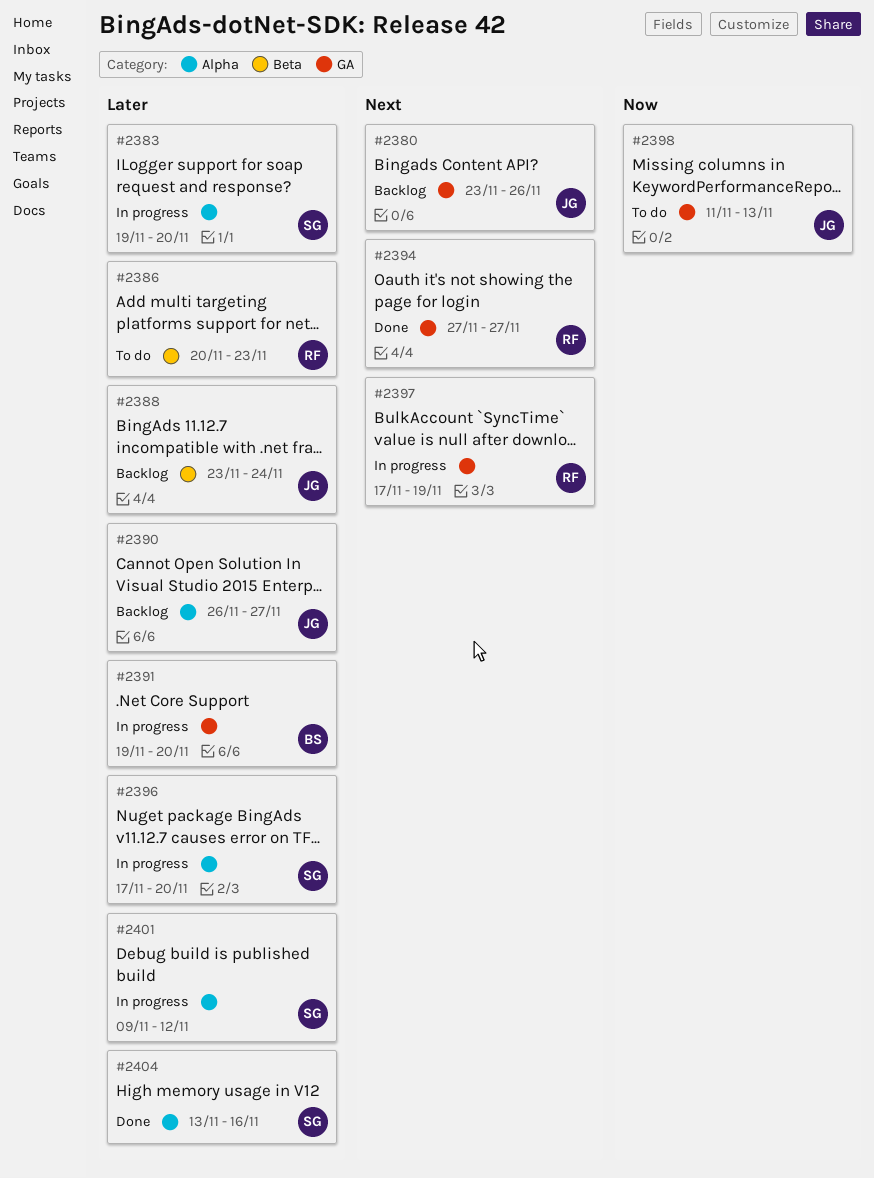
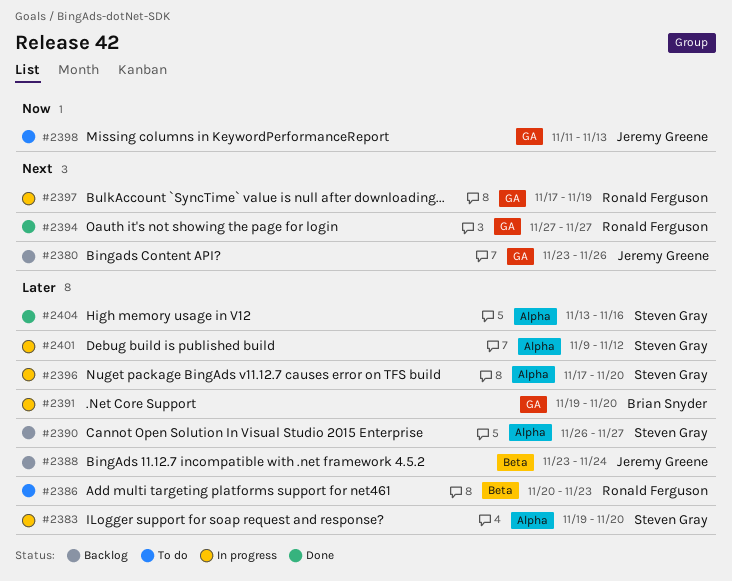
#2390, owner: Jeremy Greene -> Steven Gray

